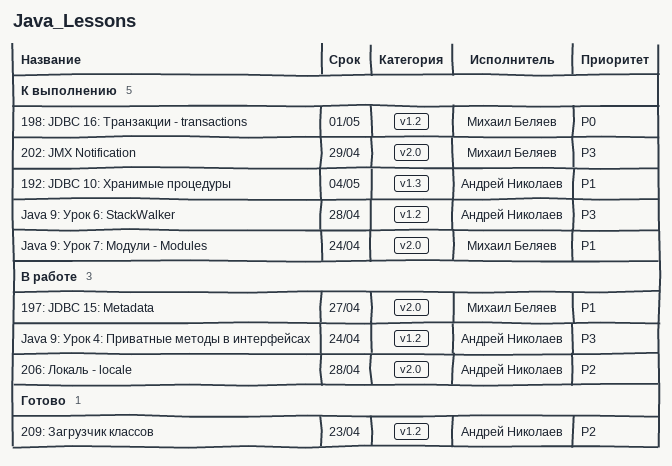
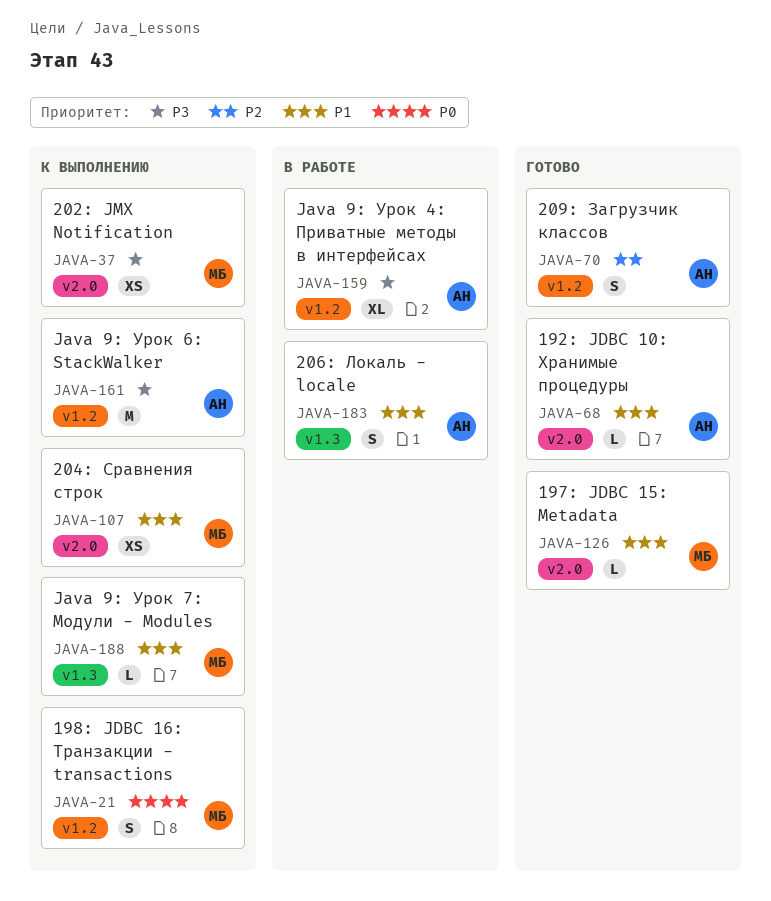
192: JDBC 10: Хранимые процедуры, status: К выполнению -> Готово
192: JDBC 10: Хранимые процедуры, label: v1.3 -> v2.0
197: JDBC 15: Metadata, status: В работе -> Готово
204: Сравнения строк: none -> present
206: Локаль - locale, priority: P2 -> P1
206: Локаль - locale, label: v2.0 -> v1.3
Java 9: Урок 7: Модули - Modules, label: v2.0 -> v1.3

